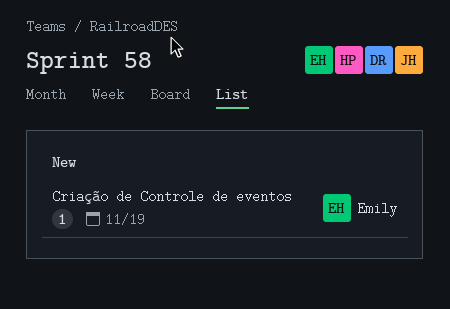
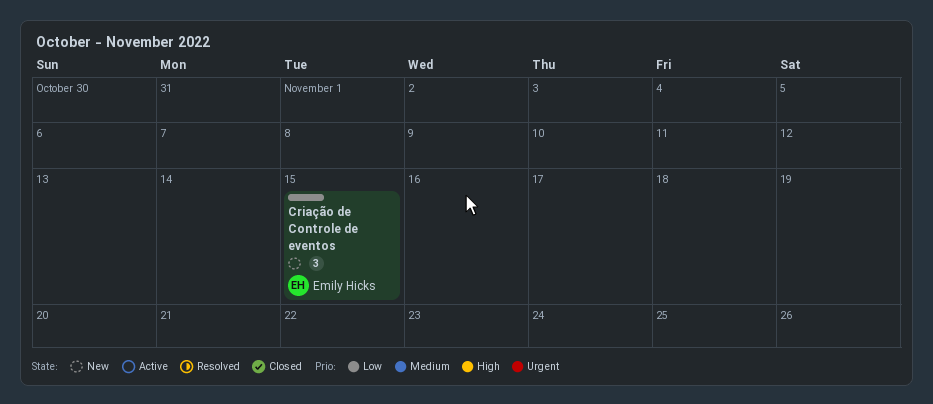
Criação de Controle de eventos, estimate: 1 -> 3
Criação de Controle de eventos, due: Nov 19 -> Nov 15

